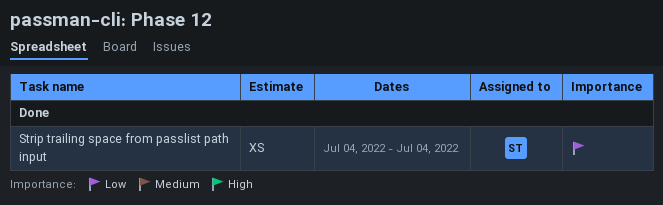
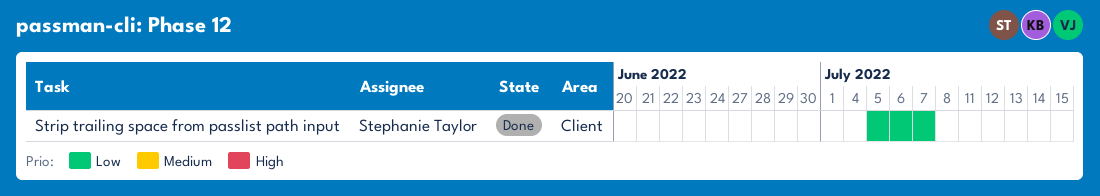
Strip trailing space from passlist path input, start: Jul 4 -> Jul 5
Strip trailing space from passlist path input, due: Jul 4 -> Jul 7

